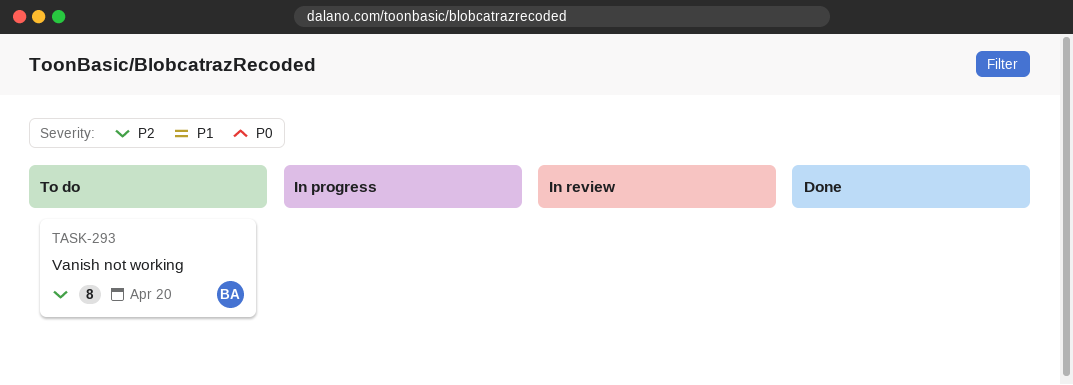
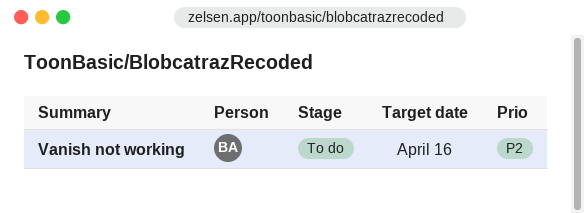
Vanish not working, due: Apr 20 -> Apr 16

